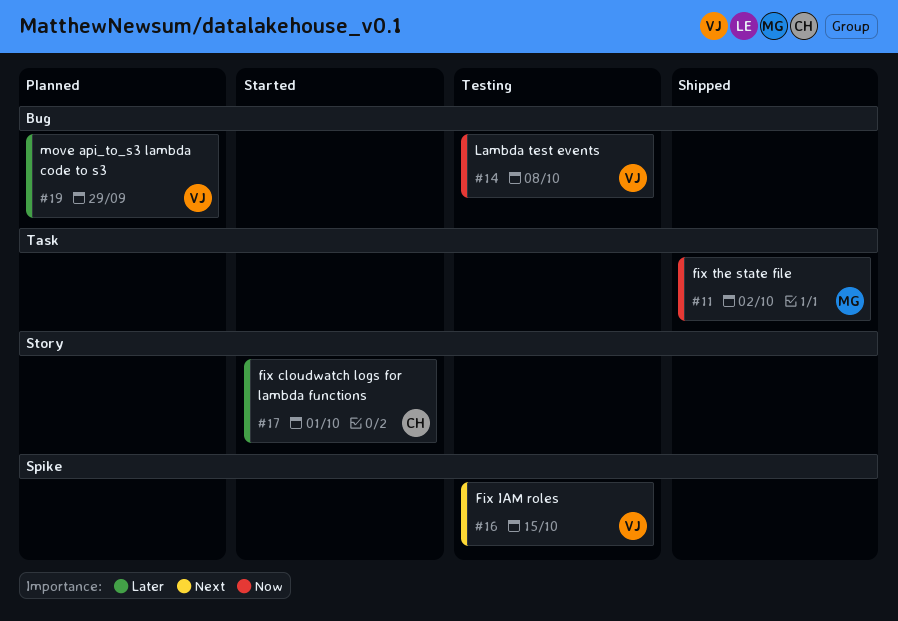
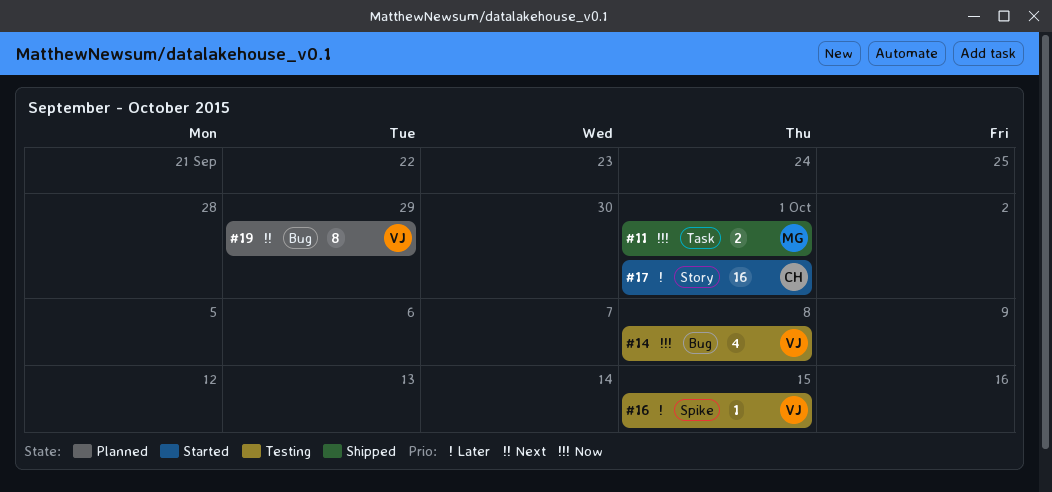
#11, due: Oct 2 -> Oct 1
#16, priority: Next -> Later
#19, priority: Later -> Next

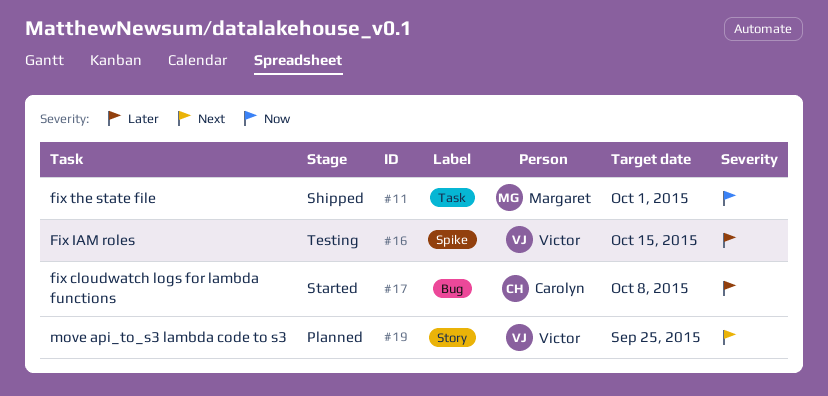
#14: present -> none
#17, label: Story -> Bug
#17, due: Oct 1 -> Oct 8
#19, label: Bug -> Story
#19, due: Sep 29 -> Sep 25

